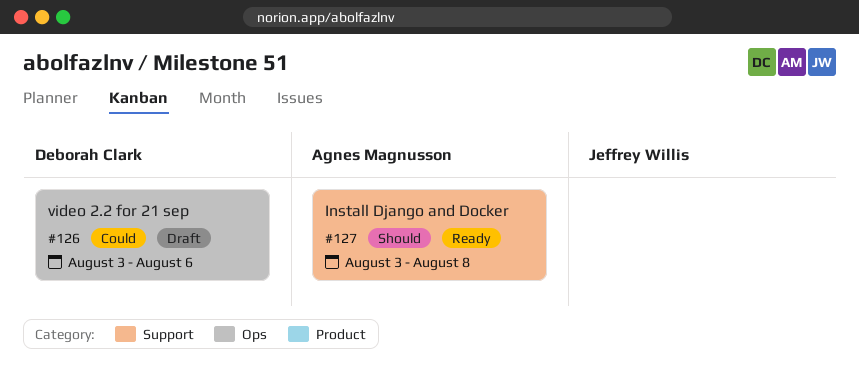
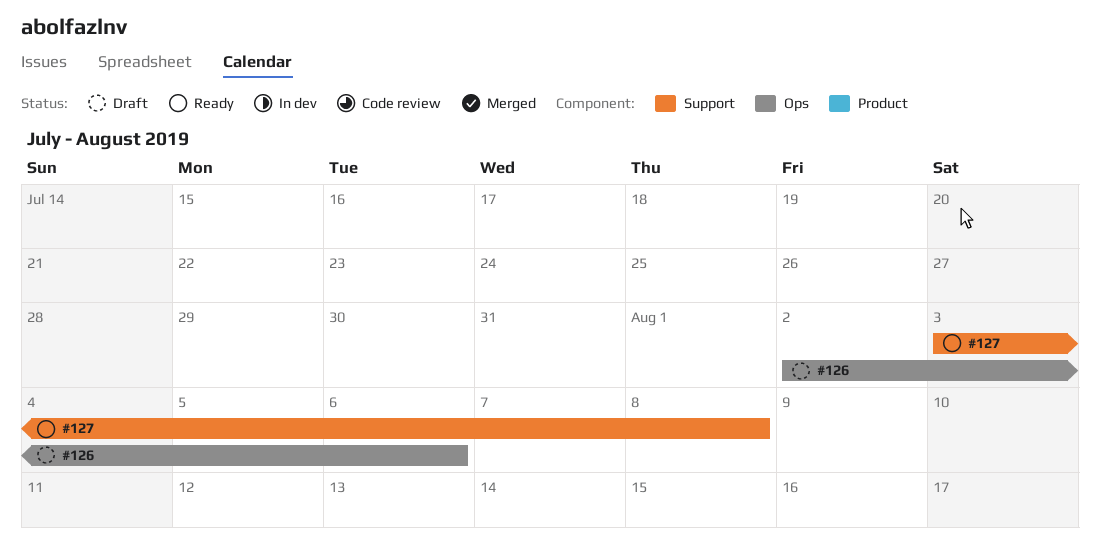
#126, start: Aug 3 -> Aug 2

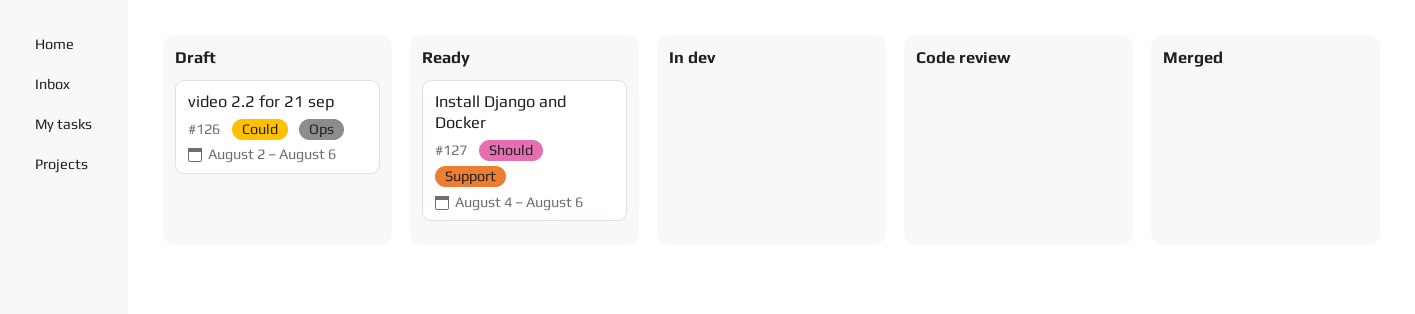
#127, start: Aug 3 -> Aug 4
#127, due: Aug 8 -> Aug 6

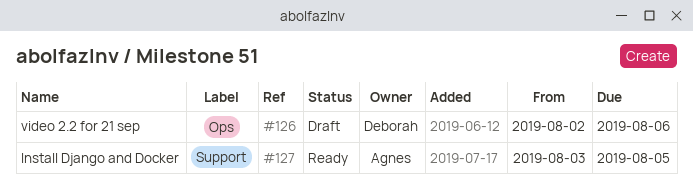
#127, start: Aug 4 -> Aug 3
#127, due: Aug 6 -> Aug 5

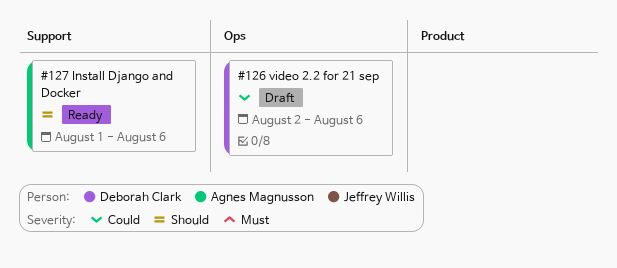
#127, start: Aug 3 -> Aug 1
#127, due: Aug 5 -> Aug 6

